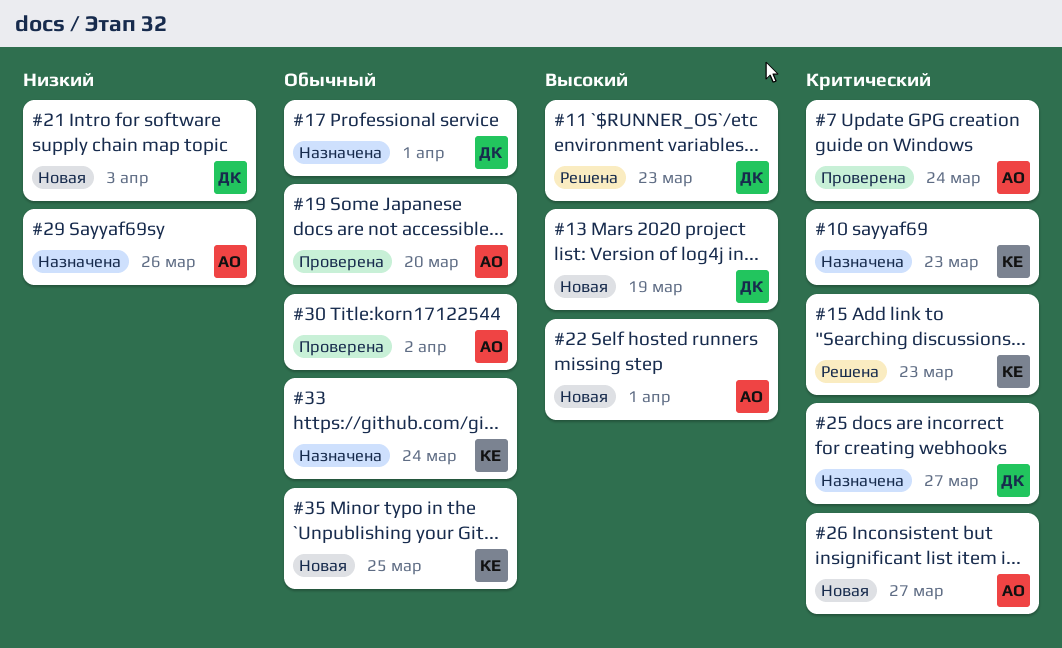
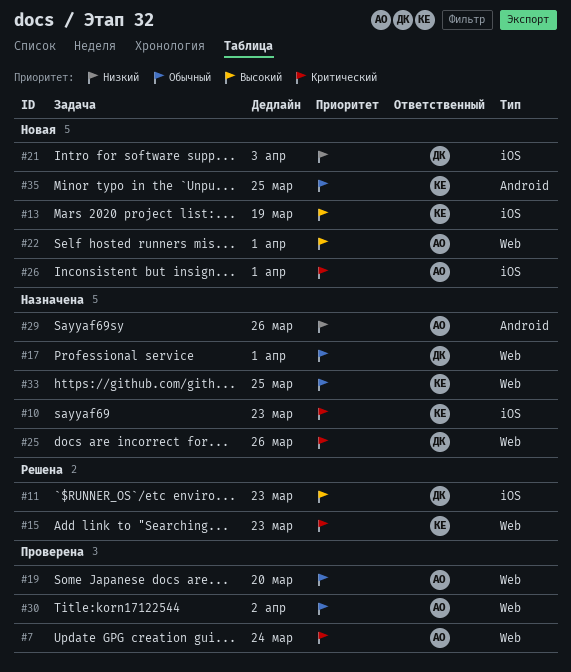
#13, owner: ДК -> КЕ
#25, due: Mar 27 -> Mar 26
#26, due: Mar 27 -> Apr 1
#33, due: Mar 24 -> Mar 25

